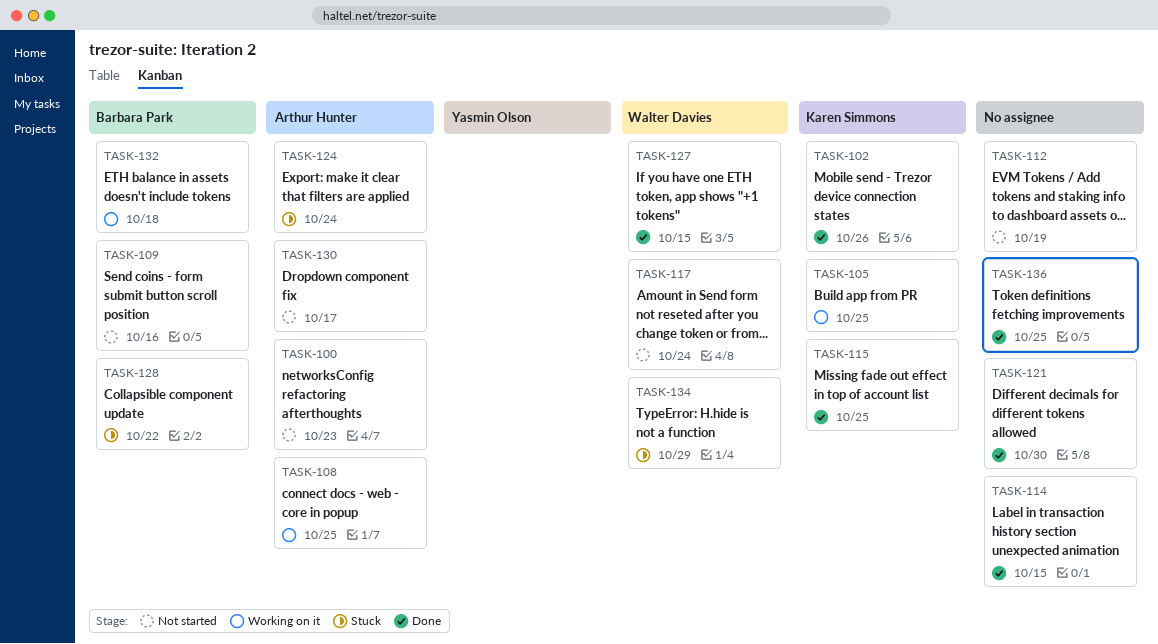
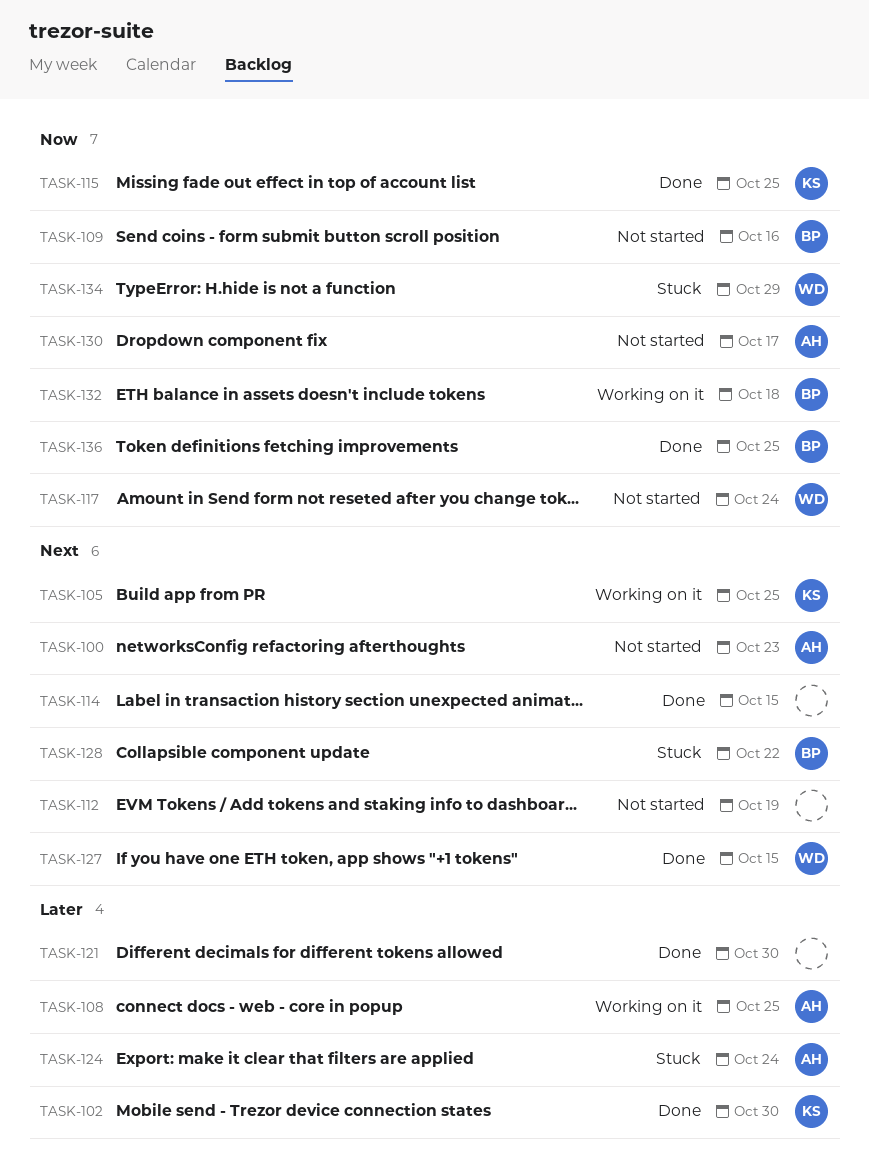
TASK-102, due: Oct 26 -> Oct 30
TASK-136, owner: none -> Barbara Park

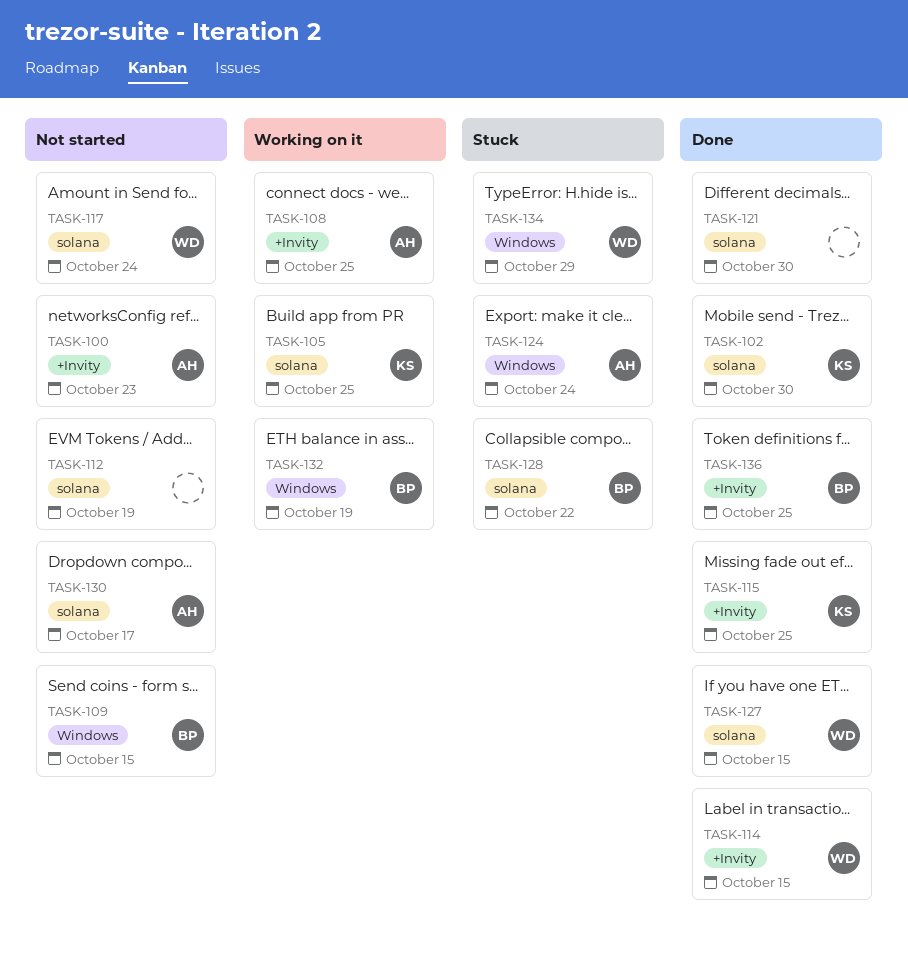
TASK-109, due: Oct 16 -> Oct 15
TASK-114, owner: none -> WD
TASK-132, due: Oct 18 -> Oct 19

